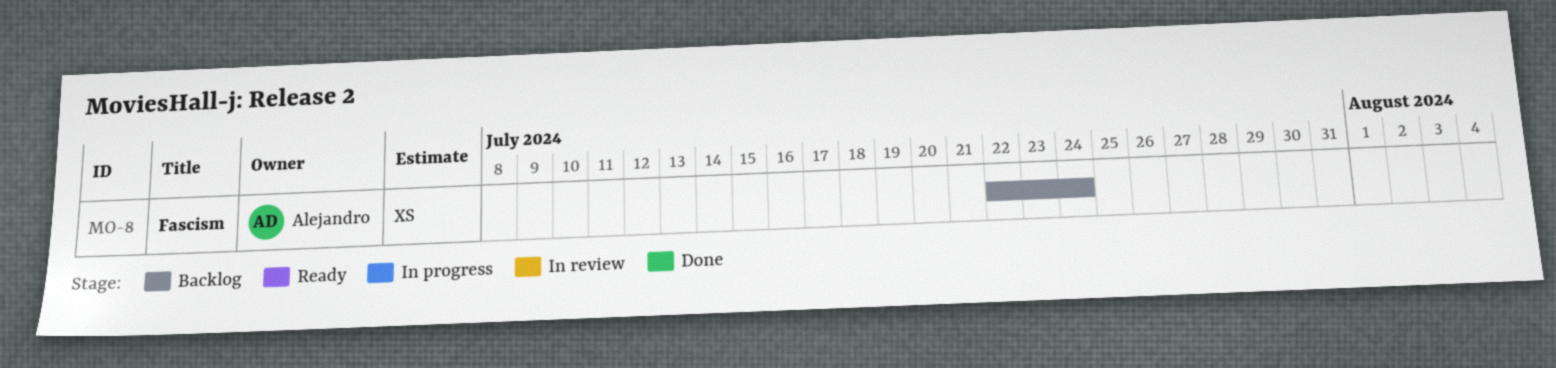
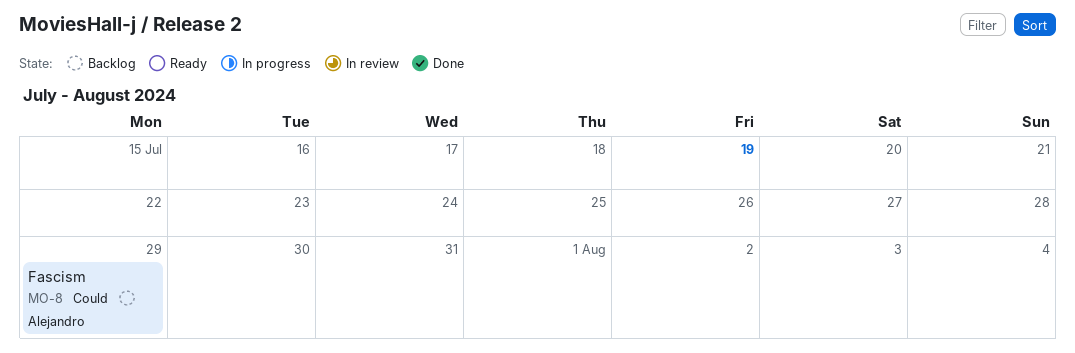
MO-8, due: Jul 24 -> Jul 29

